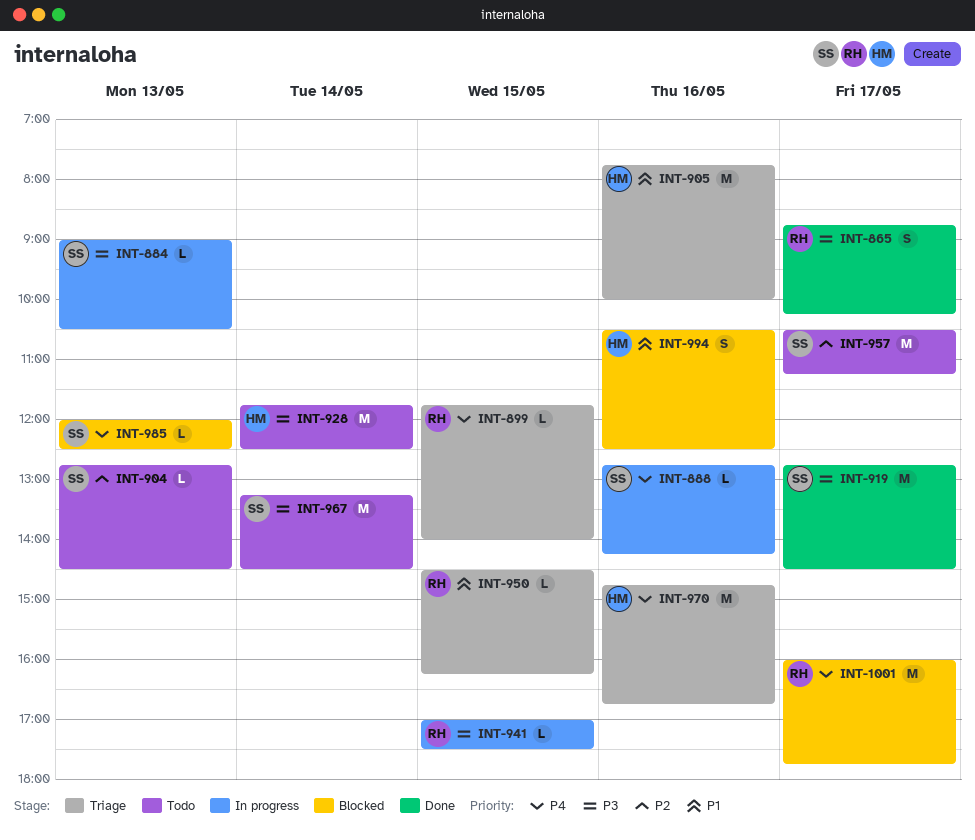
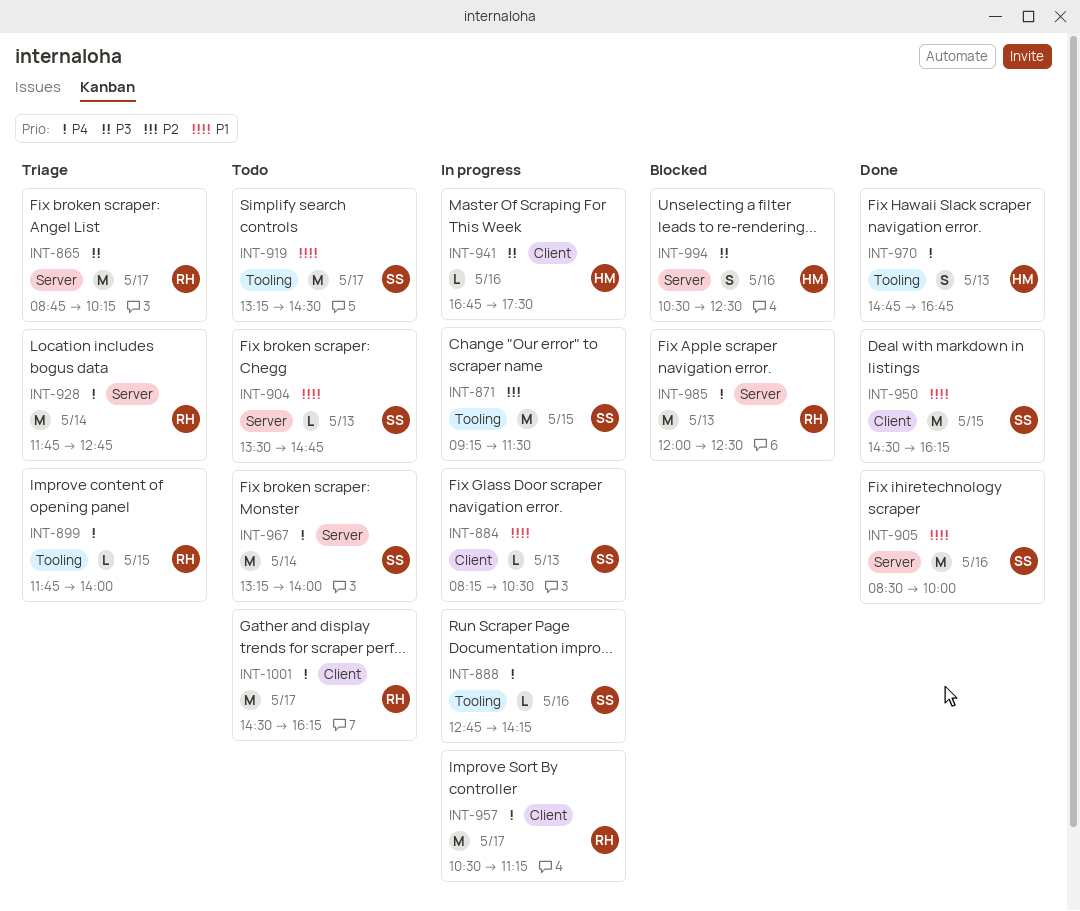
INT-865, status: Done -> Triage
INT-865, estimate: S -> M
INT-871: none -> present
INT-884, priority: P3 -> P1
INT-884, begins: 09:00 -> 08:15
INT-904, priority: P2 -> P1
INT-904, begins: 12:45 -> 13:30
INT-904, ends: 14:30 -> 14:45
INT-905, status: Triage -> Done
INT-905, owner: HM -> SS
INT-905, begins: 07:45 -> 08:30
INT-919, status: Done -> Todo
INT-919, priority: P3 -> P1
INT-919, begins: 12:45 -> 13:15
INT-928, status: Todo -> Triage
INT-928, owner: HM -> RH
INT-928, priority: P3 -> P4
INT-928, ends: 12:30 -> 12:45
INT-941, owner: RH -> HM
INT-941, day: May 15 -> May 16
INT-941, begins: 17:00 -> 16:45
INT-950, status: Triage -> Done
INT-950, owner: RH -> SS
INT-950, estimate: L -> M
INT-957, status: Todo -> In progress
INT-957, owner: SS -> RH
INT-957, priority: P2 -> P4
INT-967, priority: P3 -> P4
INT-967, ends: 14:30 -> 14:00
INT-970, status: Triage -> Done
INT-970, estimate: M -> S
INT-970, day: May 16 -> May 13
INT-985, owner: SS -> RH
INT-985, estimate: L -> M
INT-994, priority: P1 -> P3
INT-1001, status: Blocked -> Todo
INT-1001, begins: 16:00 -> 14:30
INT-1001, ends: 17:45 -> 16:15

